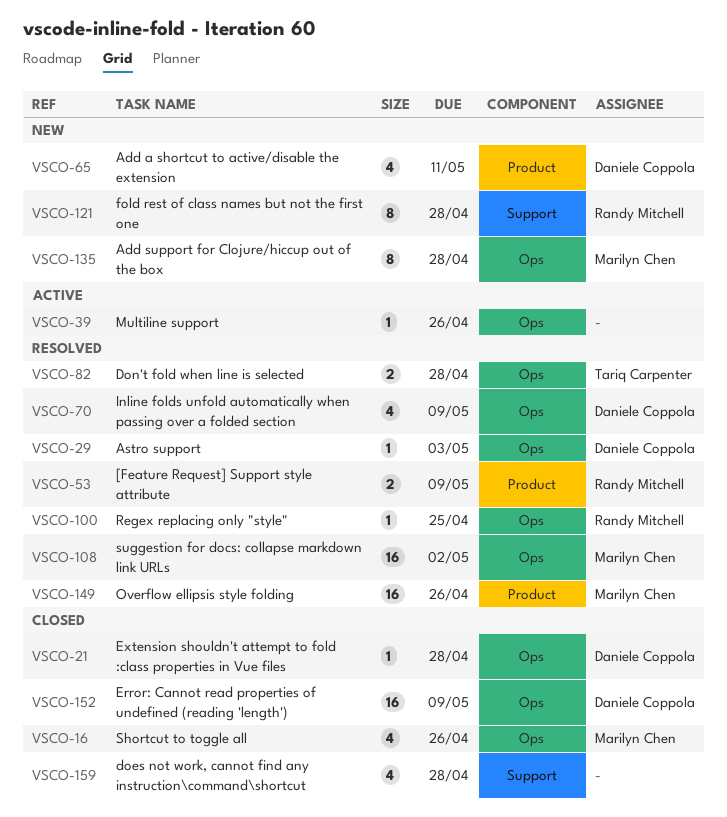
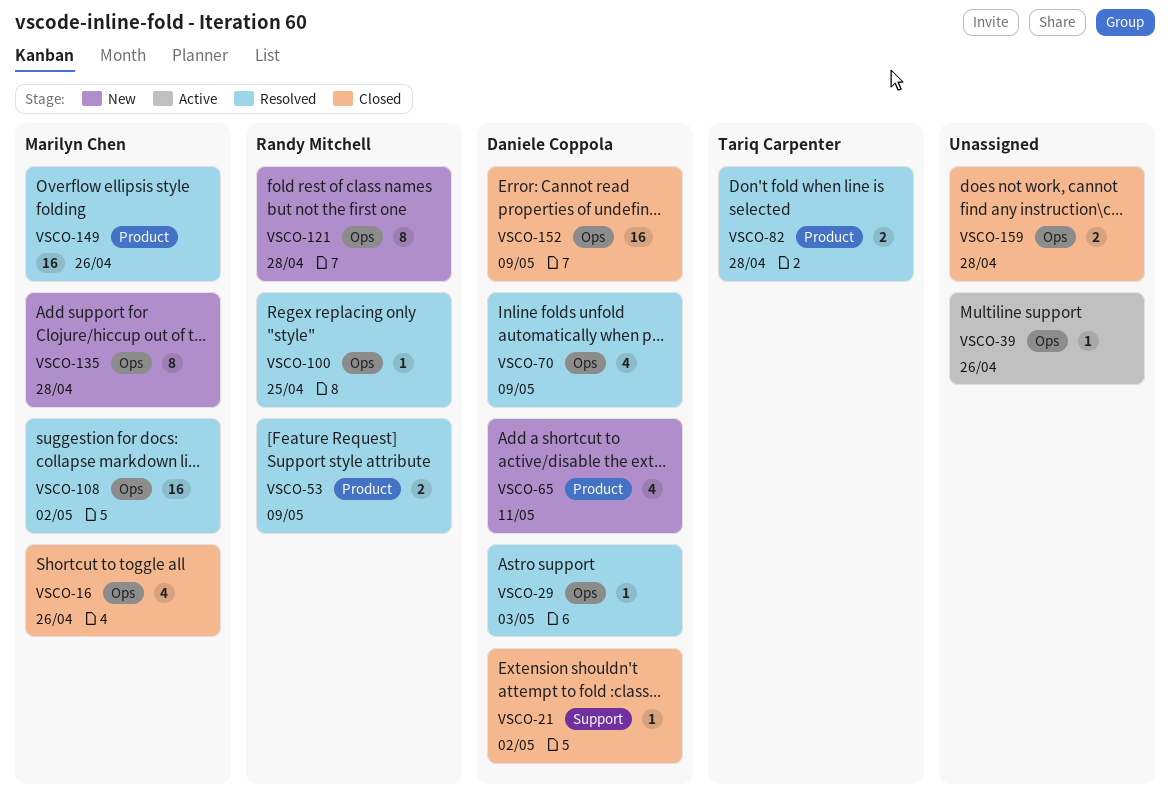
VSCO-21, label: Ops -> Support
VSCO-21, due: Apr 28 -> May 2
VSCO-82, label: Ops -> Product
VSCO-121, label: Support -> Ops
VSCO-159, label: Support -> Ops
VSCO-159, estimate: 4 -> 2

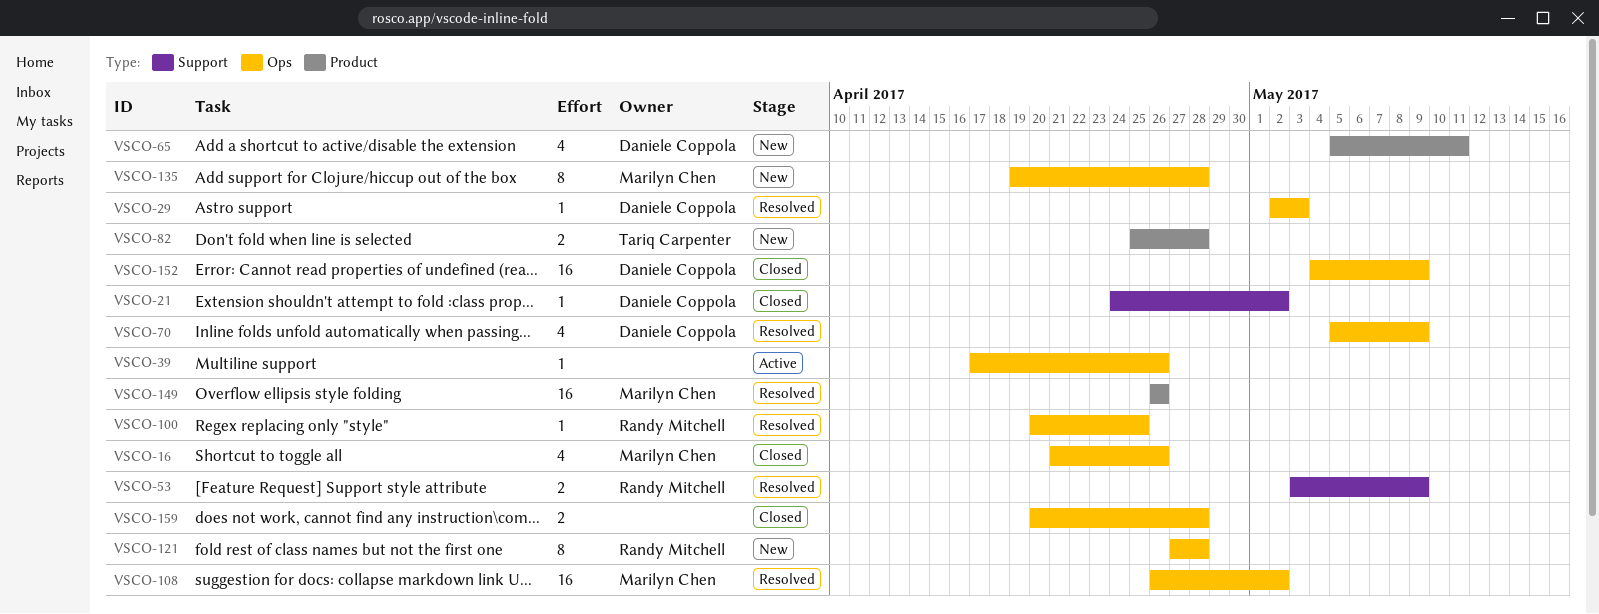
VSCO-53, label: Product -> Support
VSCO-82, status: Resolved -> New

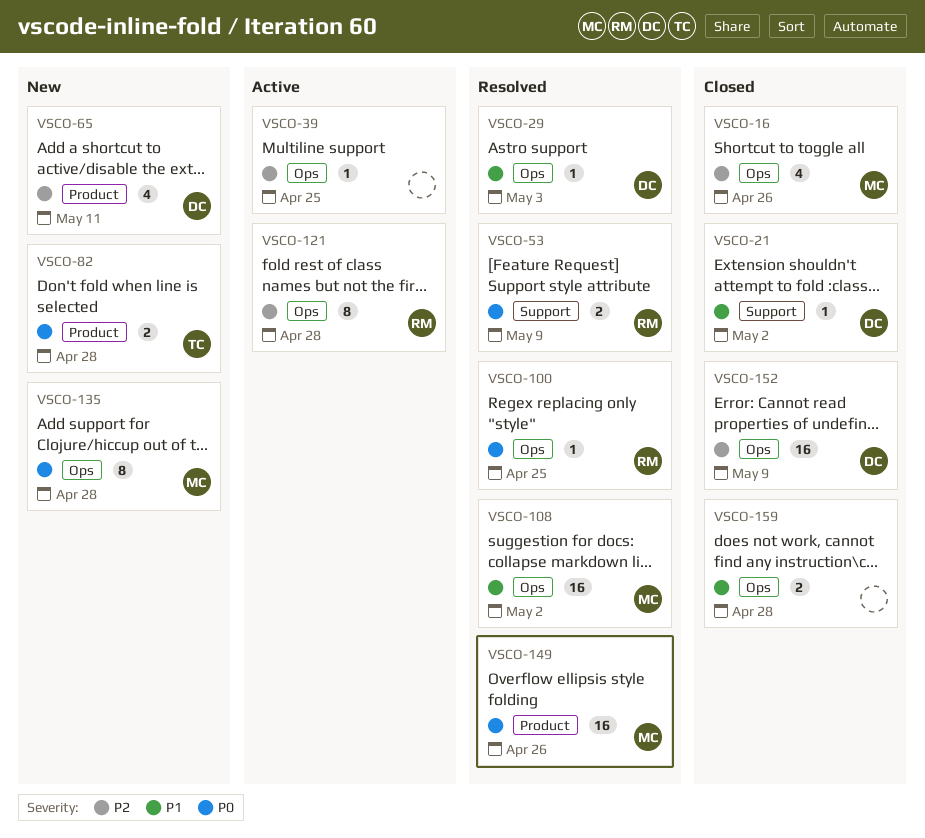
VSCO-39, due: Apr 26 -> Apr 25
VSCO-70: present -> none
VSCO-121, status: New -> Active

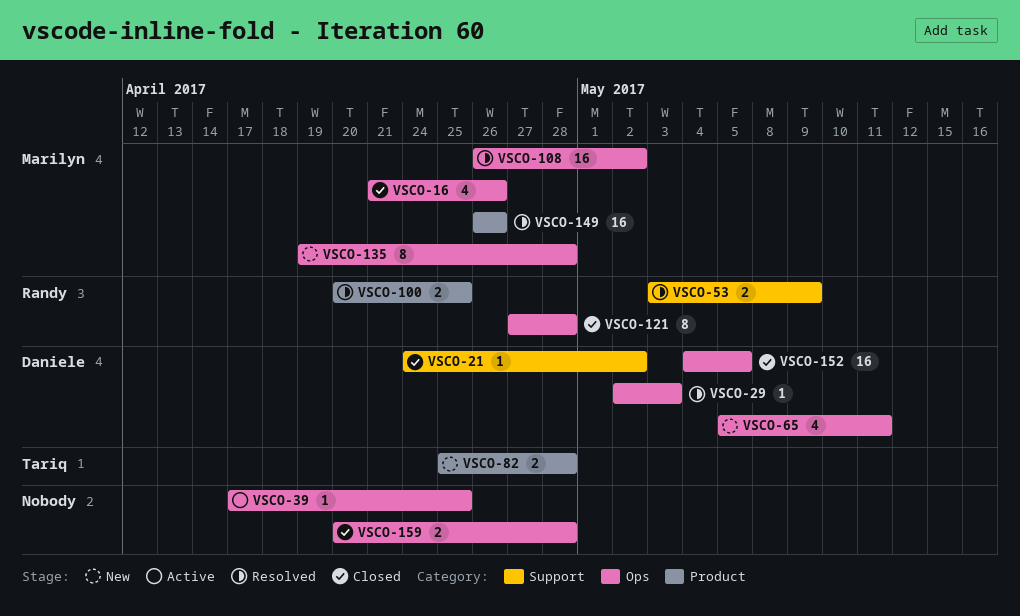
VSCO-65, label: Product -> Ops
VSCO-100, label: Ops -> Product
VSCO-100, estimate: 1 -> 2
VSCO-121, status: Active -> Closed
VSCO-152, due: May 9 -> May 5

